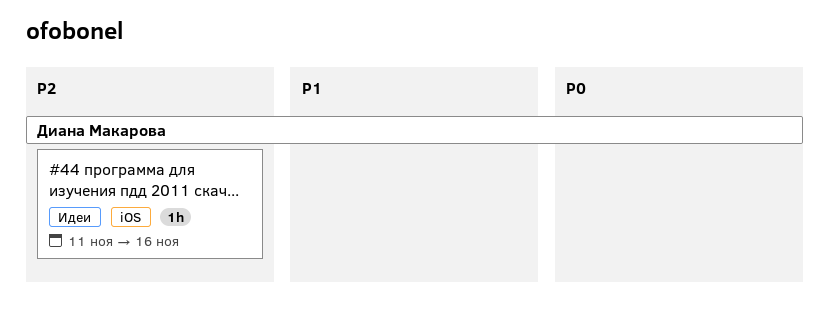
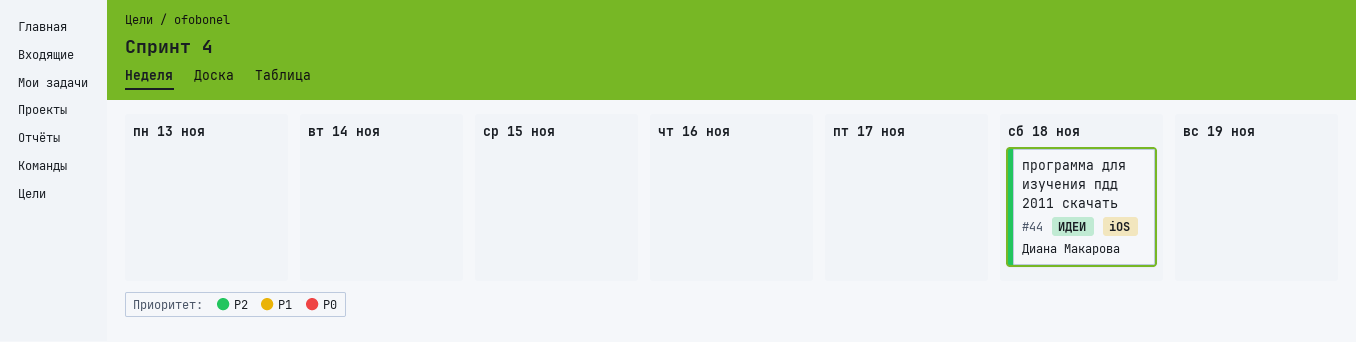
#44, due: Nov 16 -> Nov 18

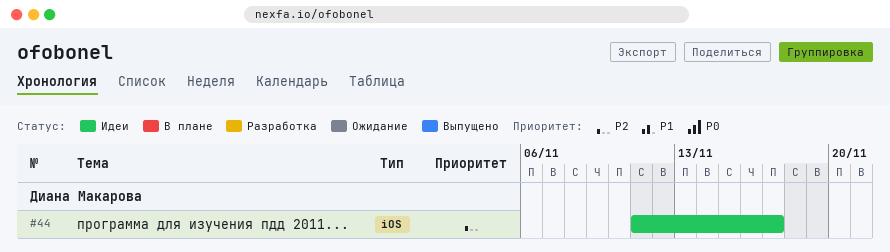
#44, due: Nov 18 -> Nov 17

